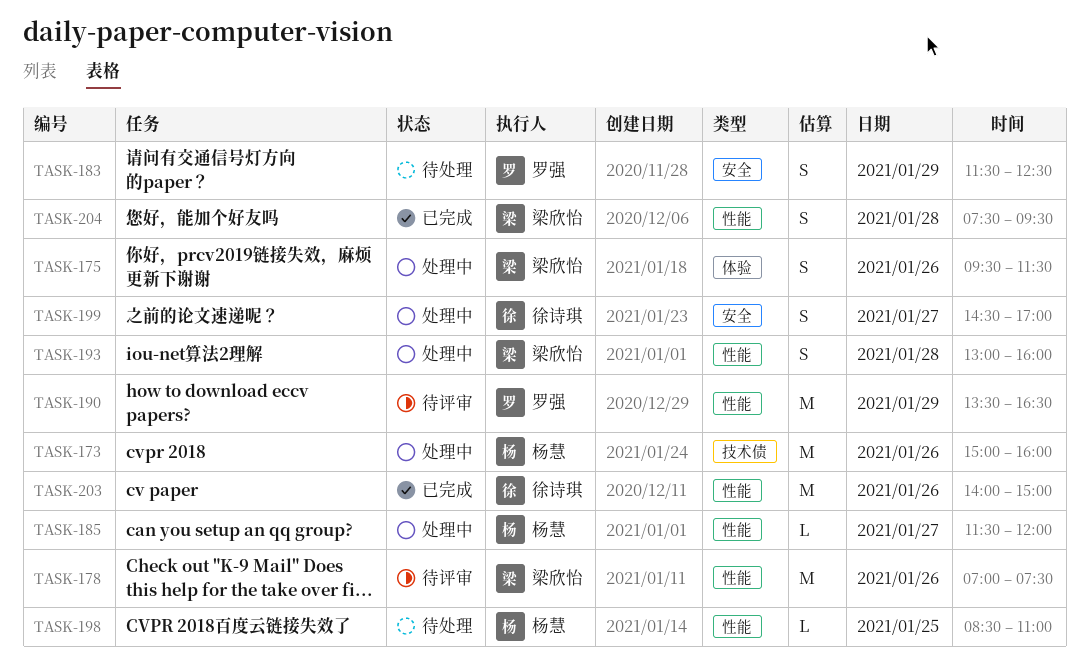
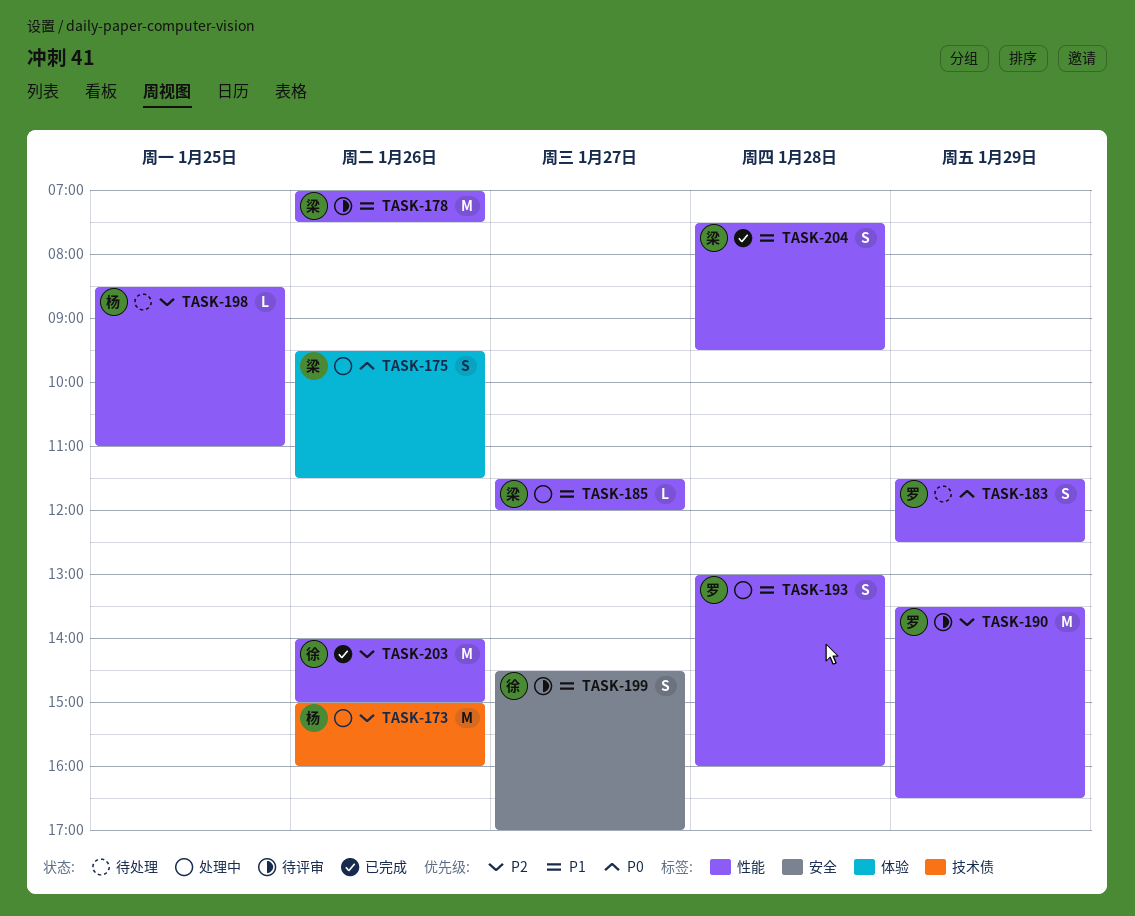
TASK-183, label: 安全 -> 性能
TASK-185, owner: 杨慧 -> 梁欣怡
TASK-193, owner: 梁欣怡 -> 罗强
TASK-199, status: 处理中 -> 待评审

